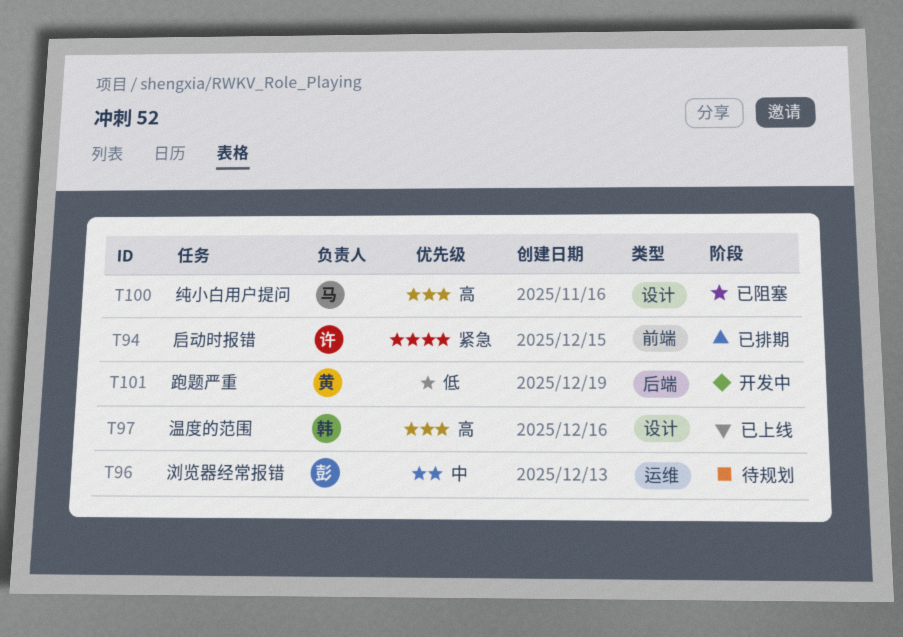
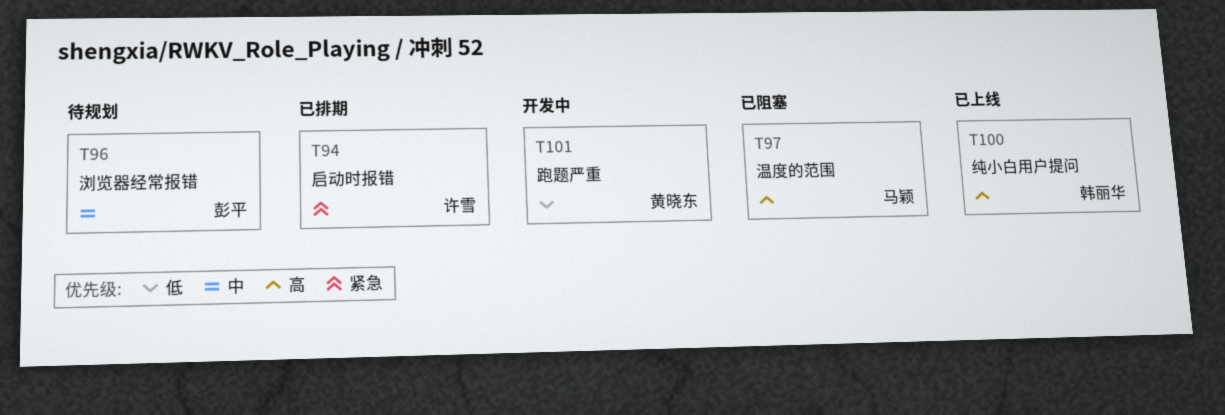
T97, status: 已上线 -> 已阻塞
T97, owner: 韩丽华 -> 马颖
T100, status: 已阻塞 -> 已上线
T100, owner: 马颖 -> 韩丽华

